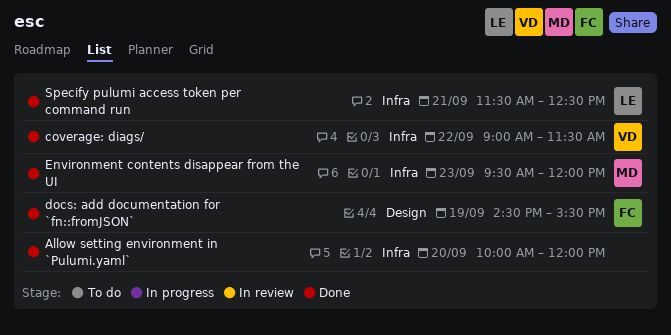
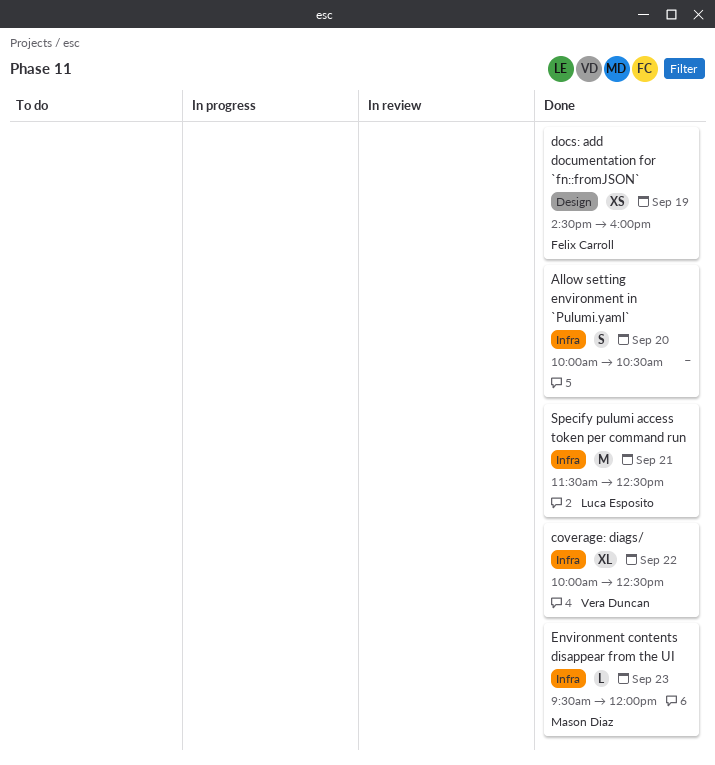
Allow setting environment in `Pulumi.yaml`, ends: 12:00 -> 10:30
coverage: diags/, begins: 09:00 -> 10:00
coverage: diags/, ends: 11:30 -> 12:30
docs: add documentation for `fn::fromJSON`, ends: 15:30 -> 16:00

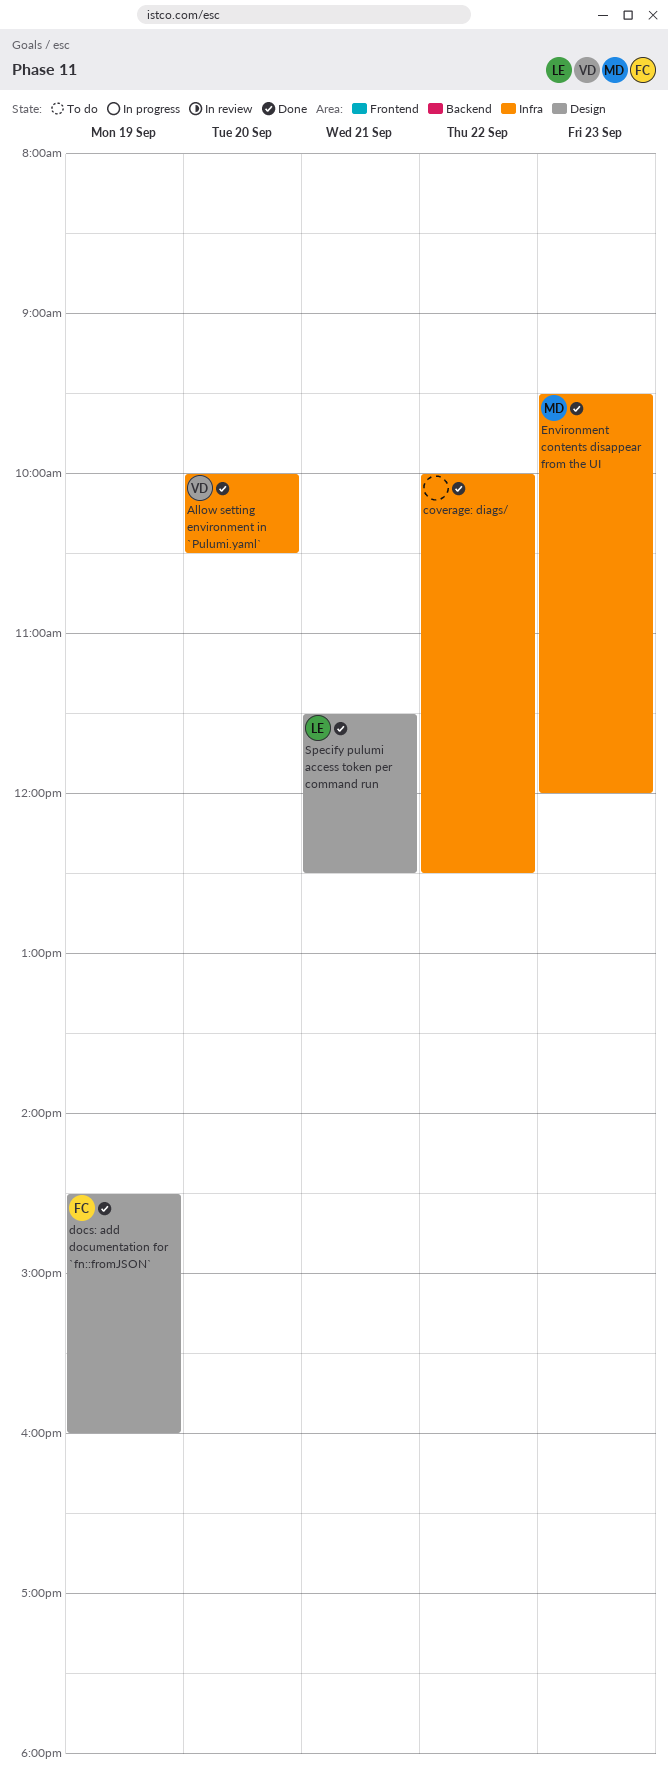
Allow setting environment in `Pulumi.yaml`, owner: none -> Vera Duncan
coverage: diags/, owner: Vera Duncan -> none
Specify pulumi access token per command run, label: Infra -> Design

